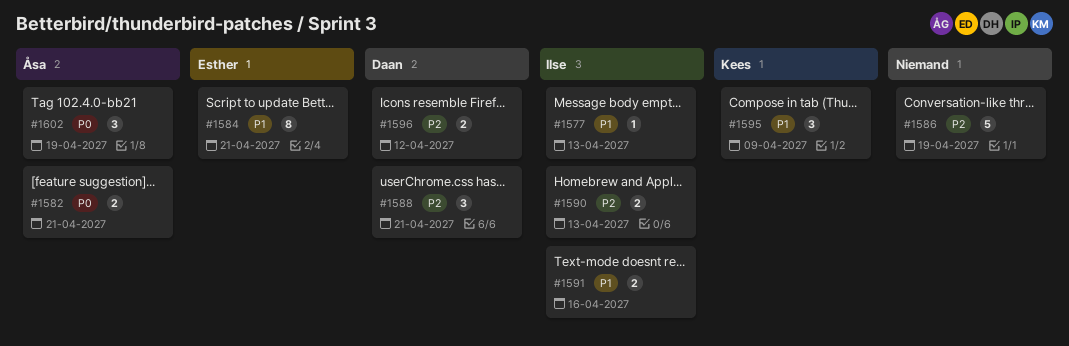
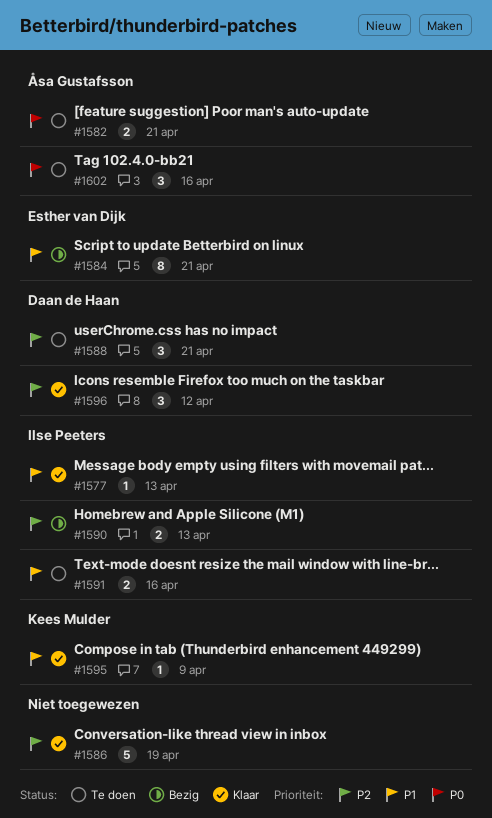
#1595, estimate: 3 -> 1
#1596, estimate: 2 -> 3
#1602, due: Apr 19 -> Apr 16

